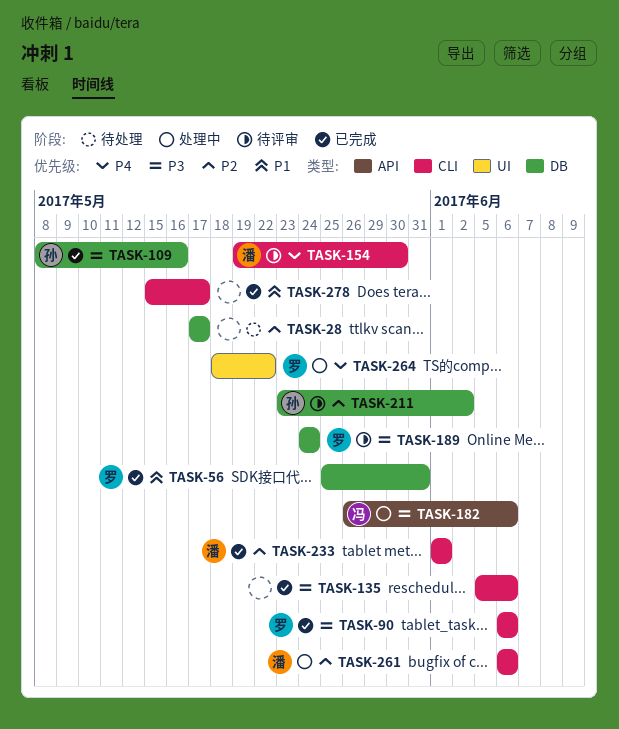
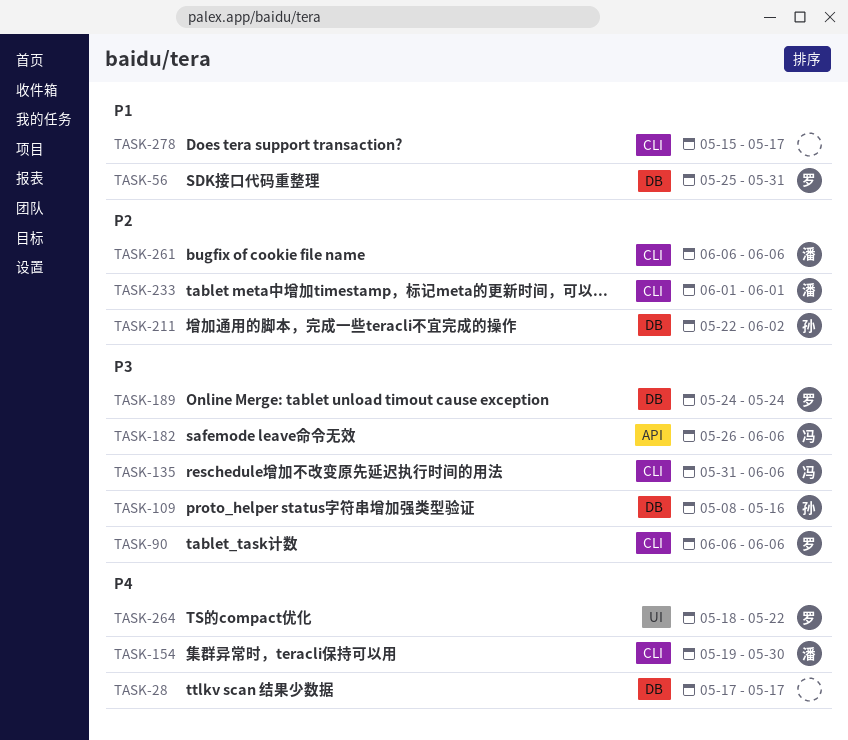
TASK-28, priority: P2 -> P4
TASK-135, owner: none -> 冯
TASK-135, start: Jun 5 -> May 31
TASK-211, start: May 23 -> May 22

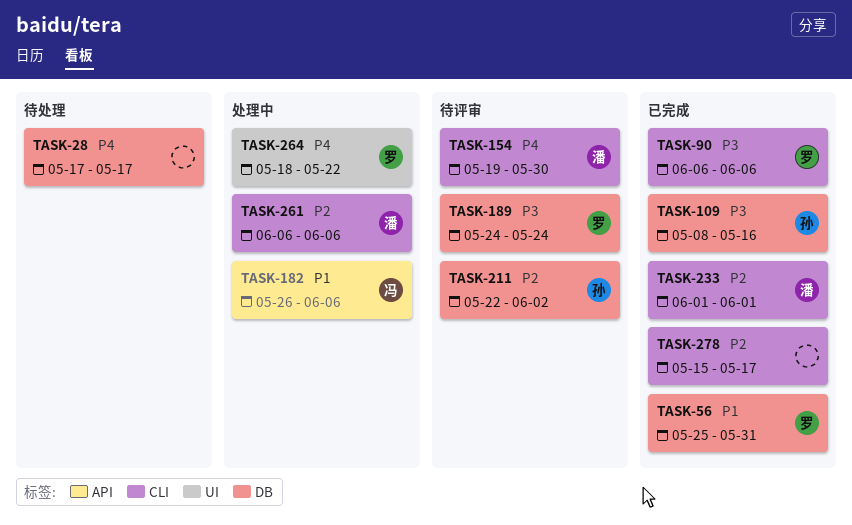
TASK-135: present -> none
TASK-182, priority: P3 -> P1
TASK-278, priority: P1 -> P2

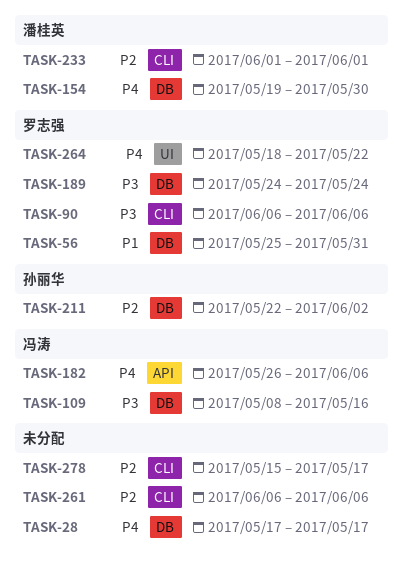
TASK-109, owner: 孙丽华 -> 冯涛
TASK-154, label: CLI -> DB
TASK-182, priority: P1 -> P4
TASK-261, owner: 潘桂英 -> none

